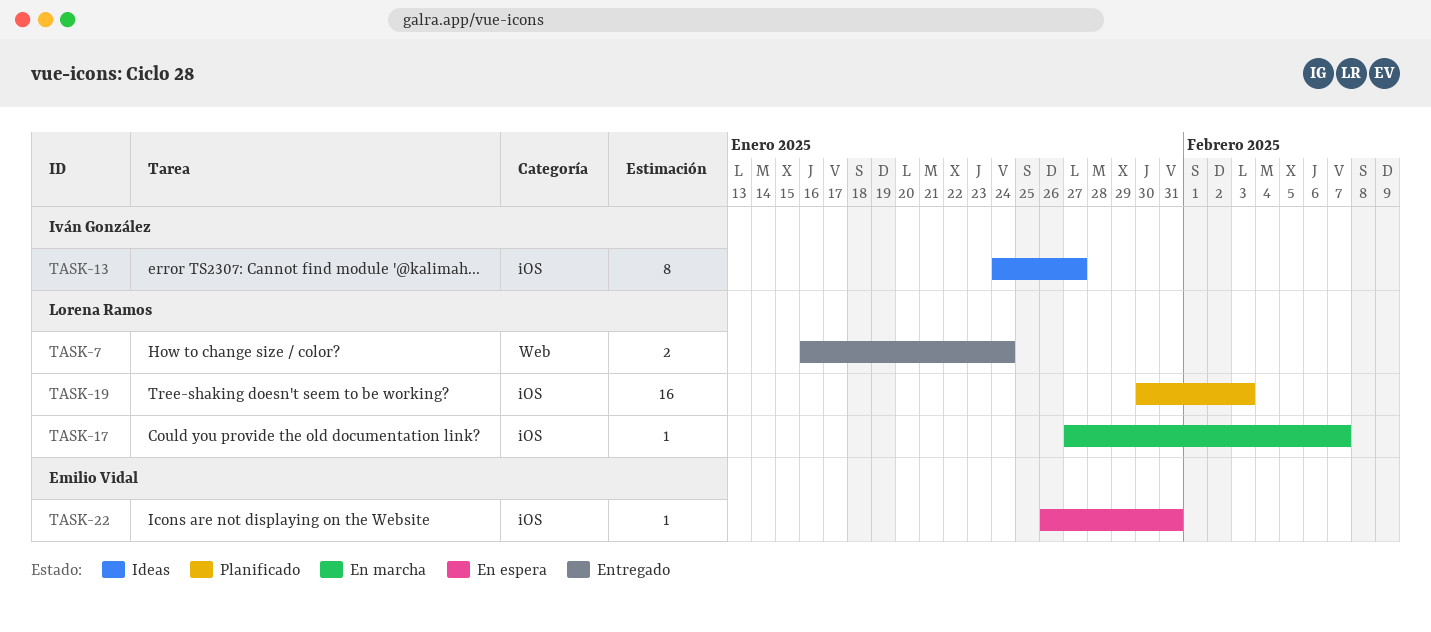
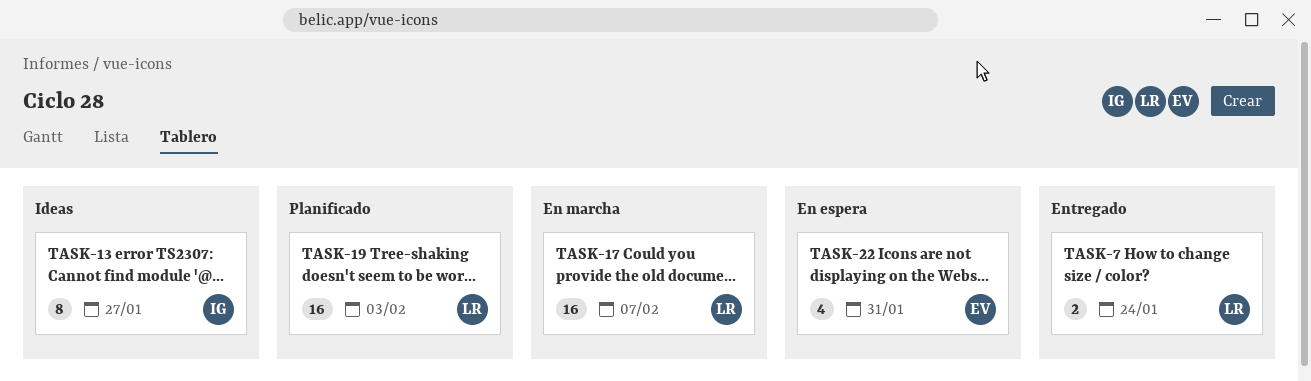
TASK-17, estimate: 1 -> 16
TASK-22, estimate: 1 -> 4

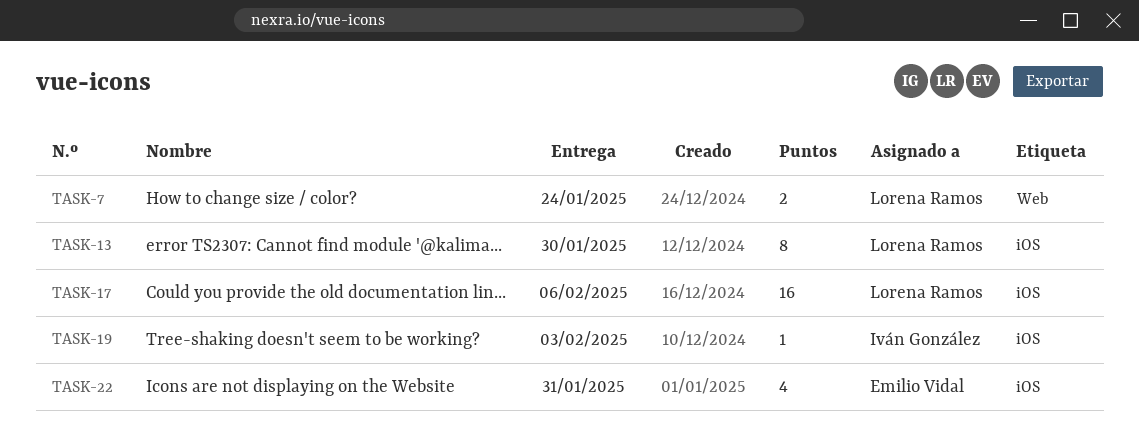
TASK-13, owner: Iván González -> Lorena Ramos
TASK-13, due: Jan 27 -> Jan 30
TASK-17, due: Feb 7 -> Feb 6
TASK-19, owner: Lorena Ramos -> Iván González
TASK-19, estimate: 16 -> 1

